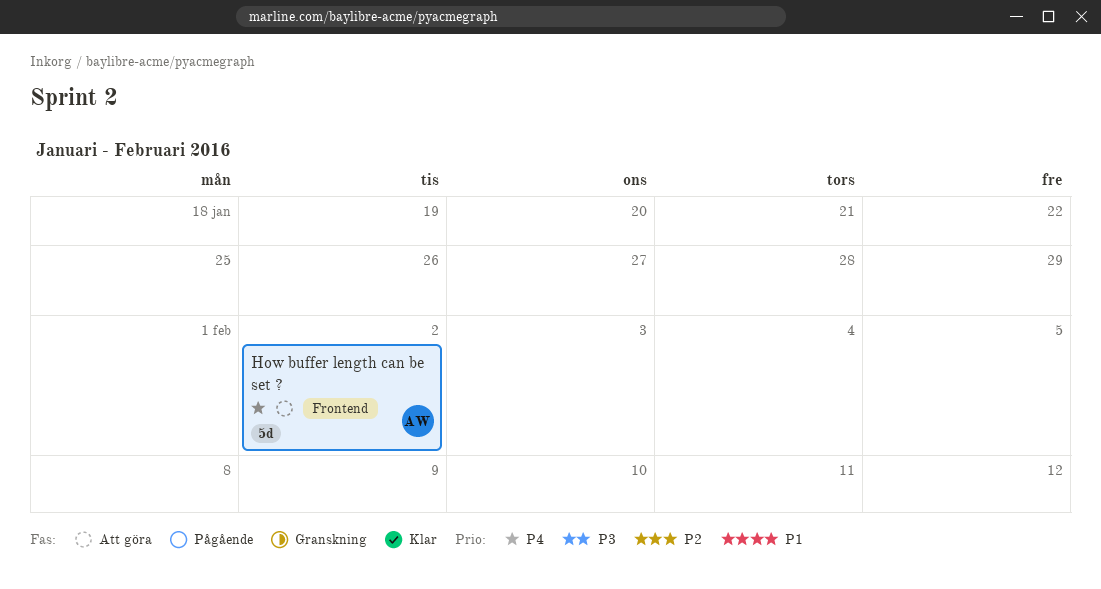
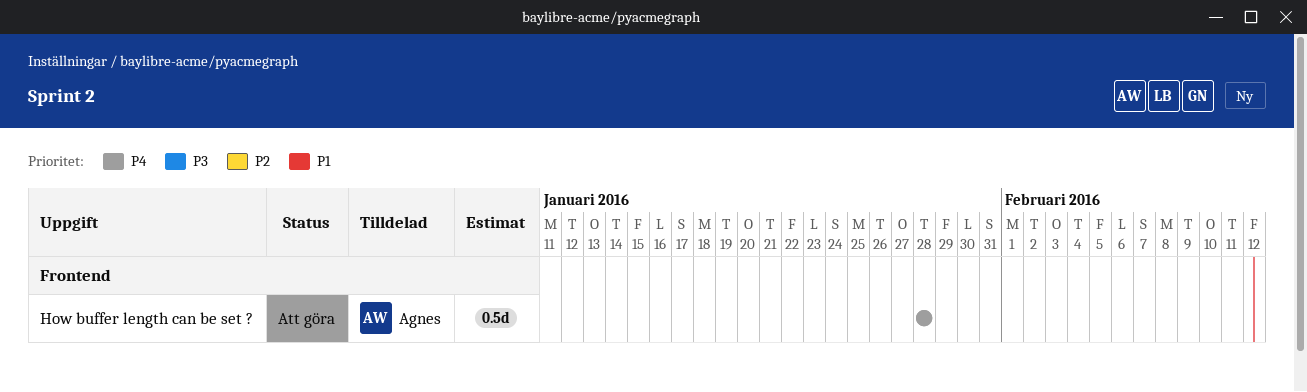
How buffer length can be set ?, estimate: 5d -> 0.5d
How buffer length can be set ?, due: Feb 2 -> Jan 28

